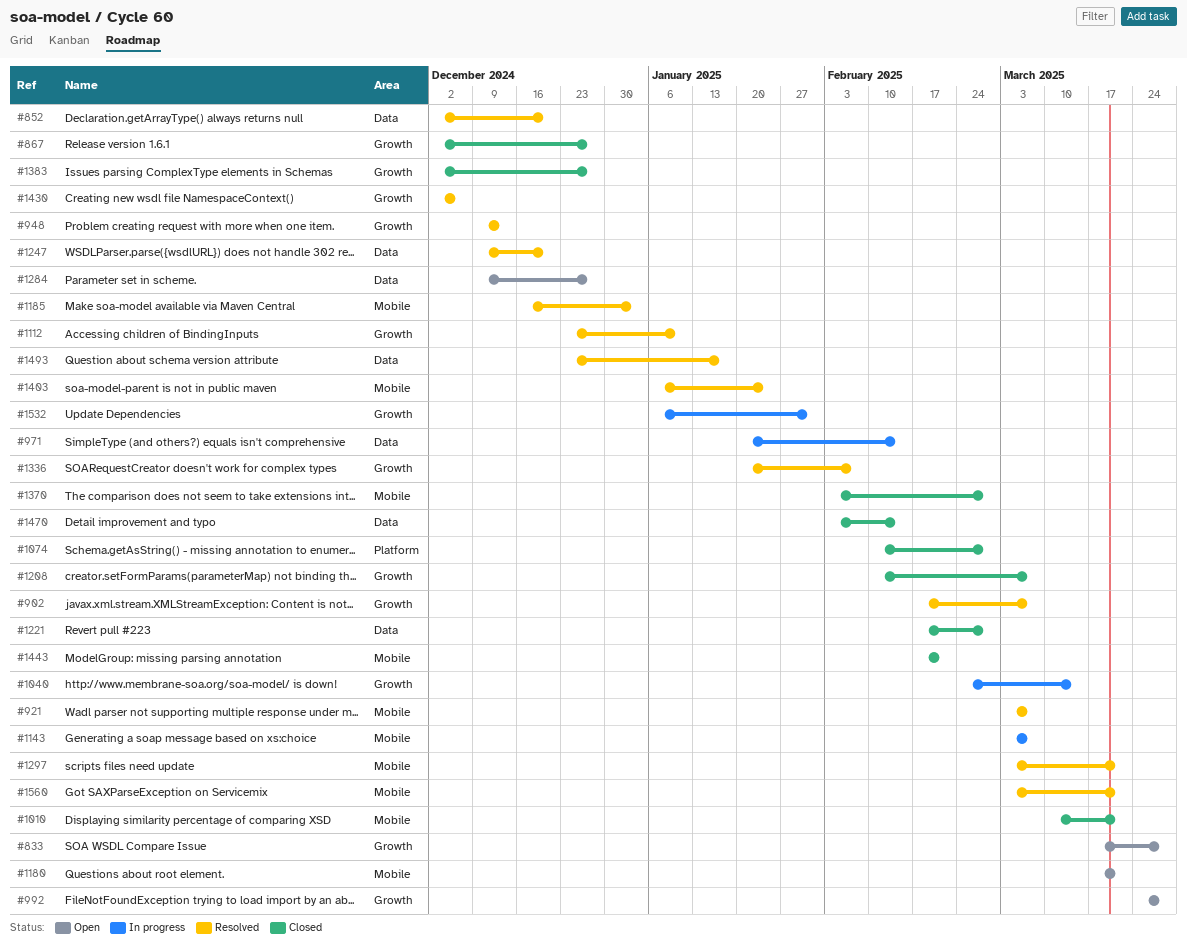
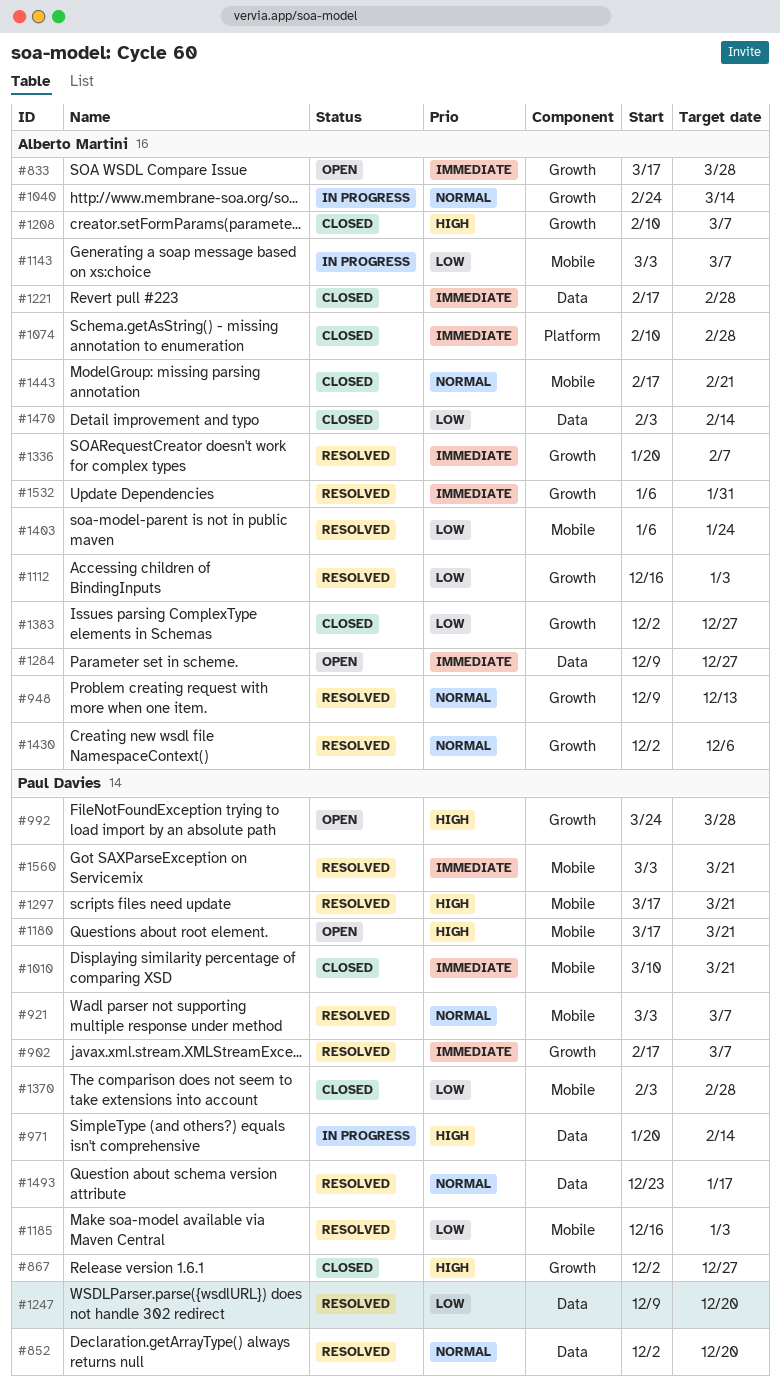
#1112, start: Dec 23 -> Dec 16
#1112, due: Jan 10 -> Jan 3
#1297, start: Mar 3 -> Mar 17
#1532, status: In progress -> Resolved

